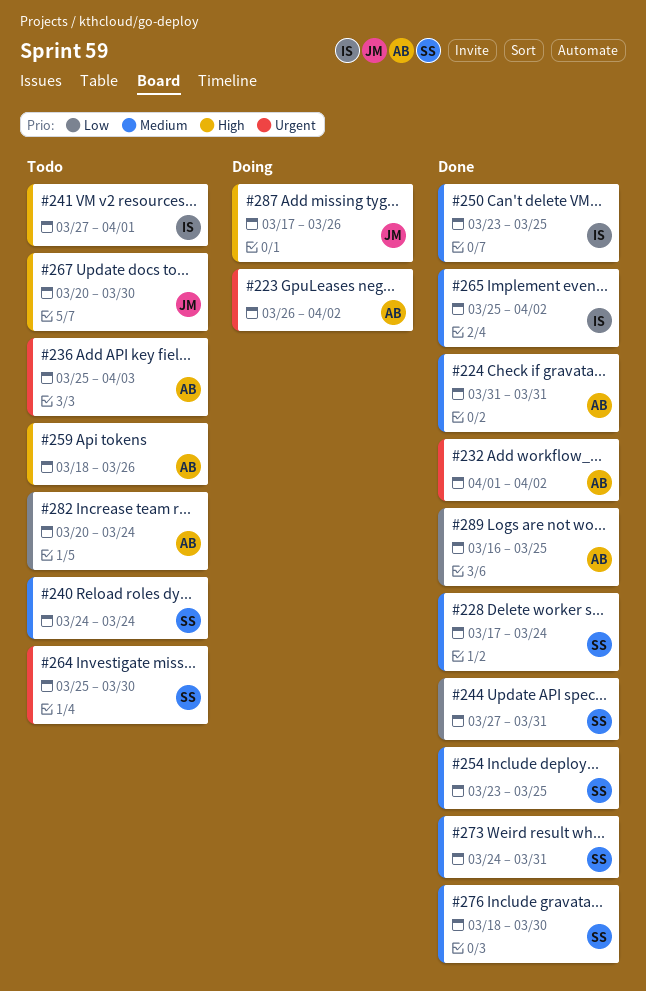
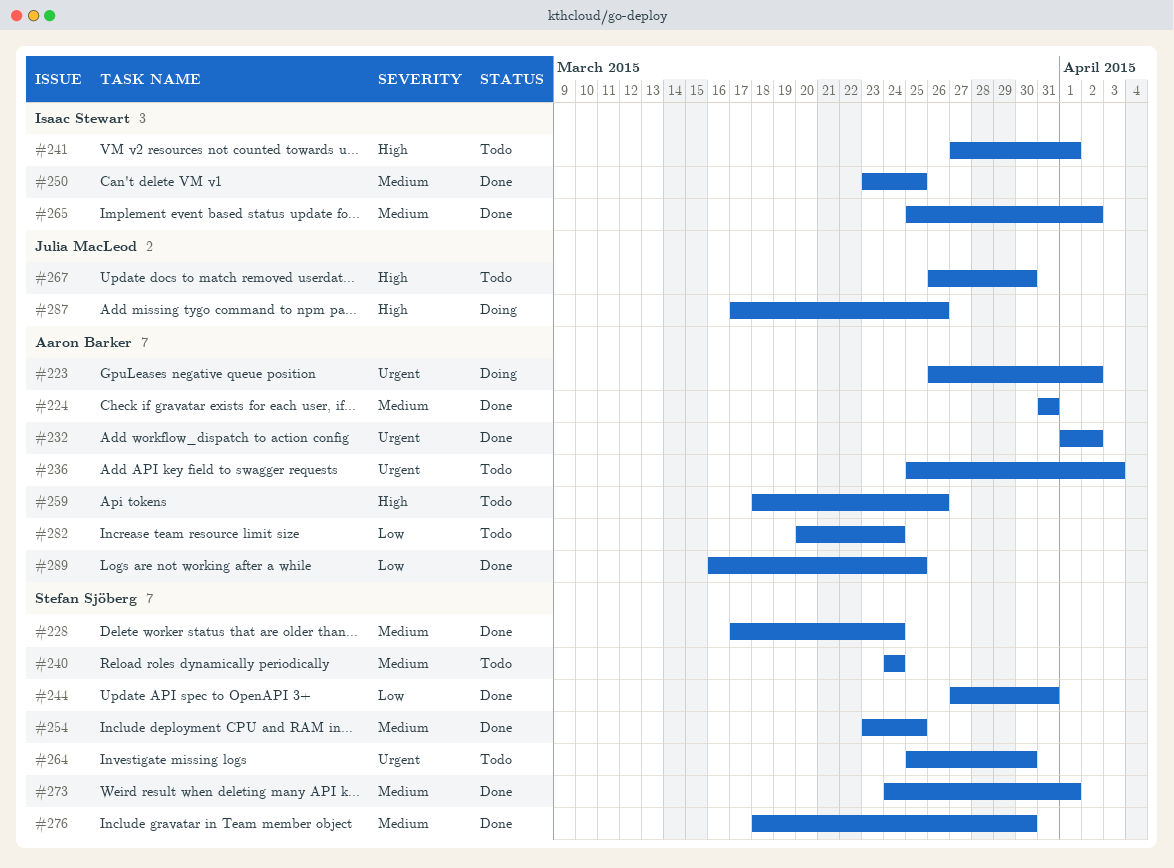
#267, start: Mar 20 -> Mar 26
#273, due: Mar 31 -> Apr 1

